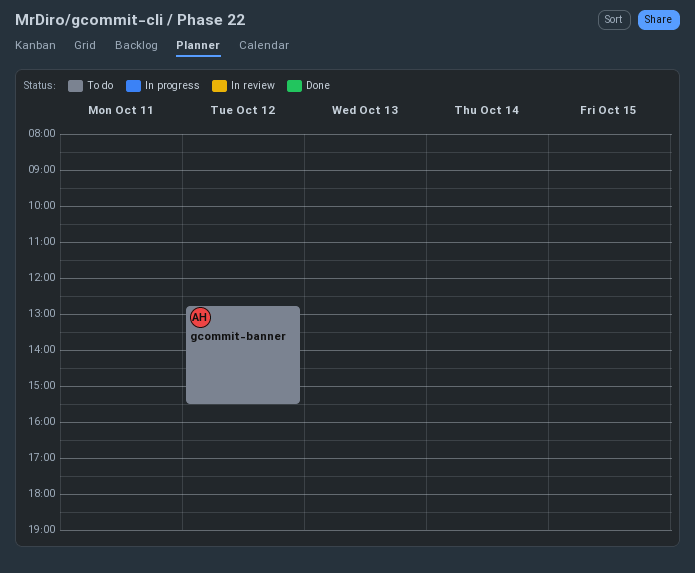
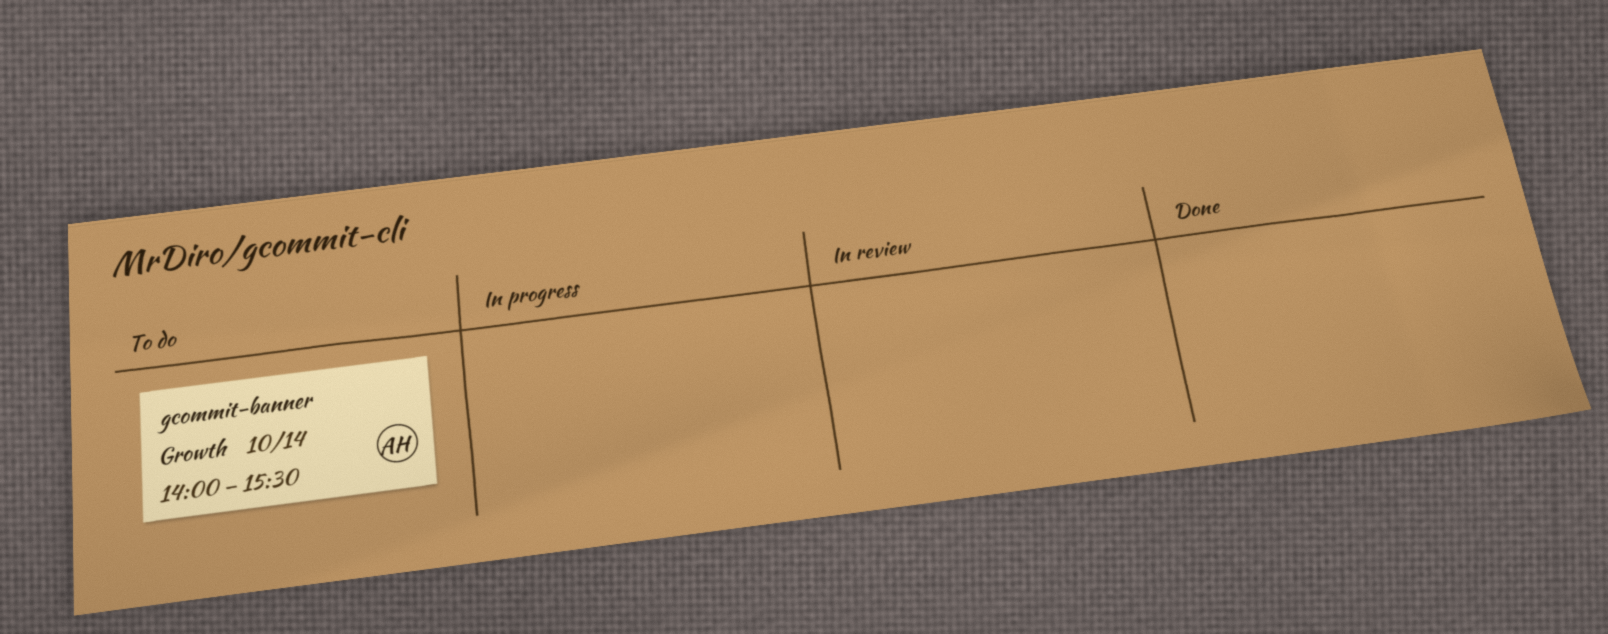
gcommit-banner, day: Oct 12 -> Oct 14
gcommit-banner, begins: 12:45 -> 14:00

